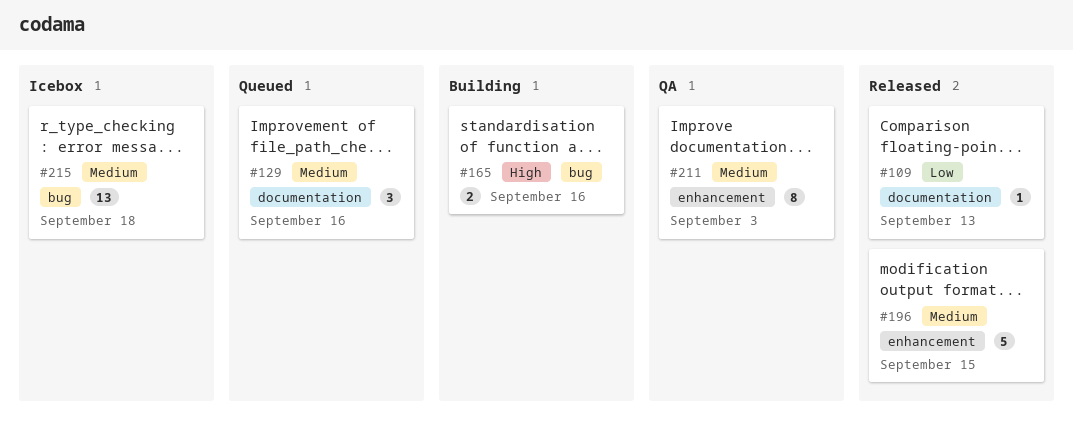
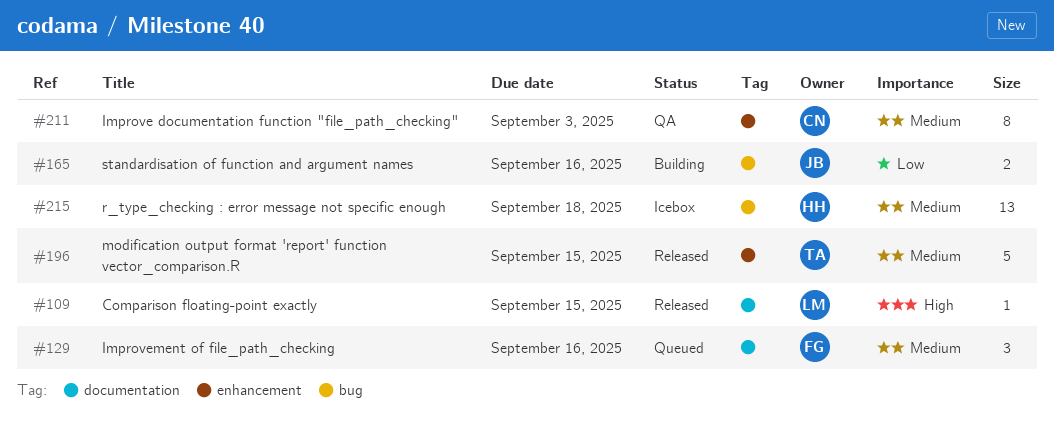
#109, priority: Low -> High
#109, due: Sep 13 -> Sep 15
#165, priority: High -> Low

